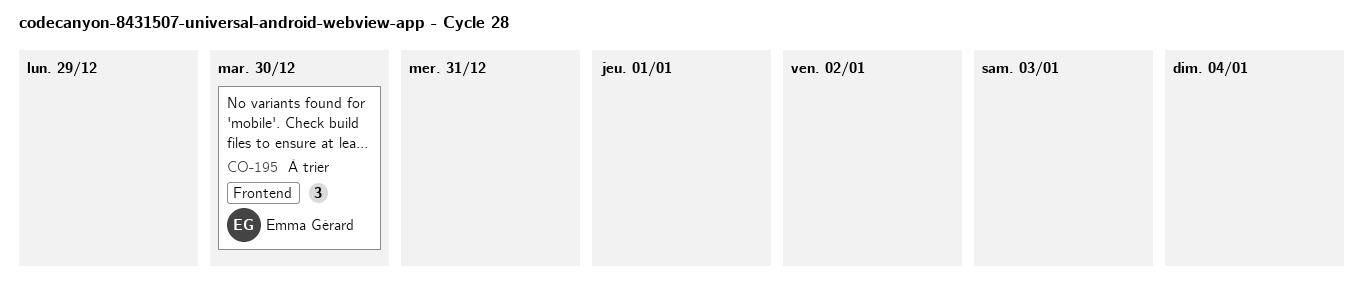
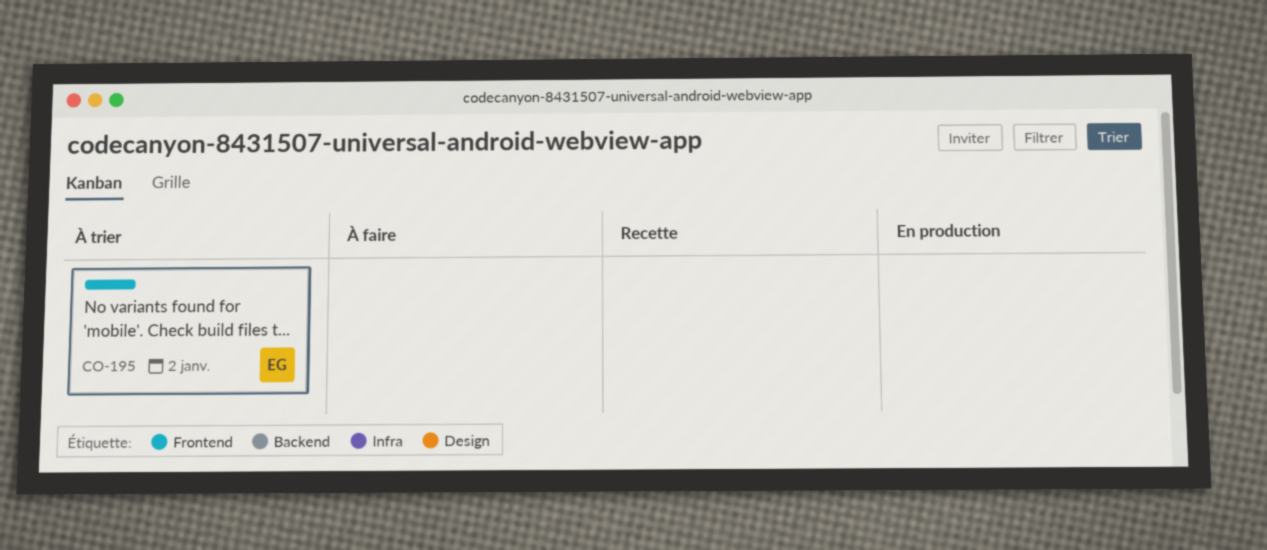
CO-195, due: Dec 30 -> Jan 2

